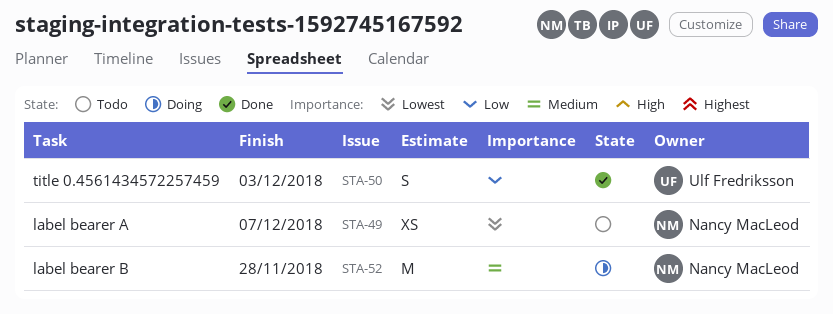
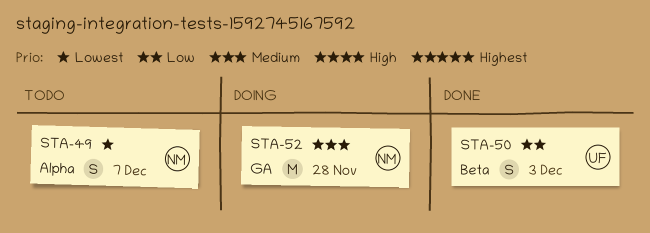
STA-49, estimate: XS -> S

